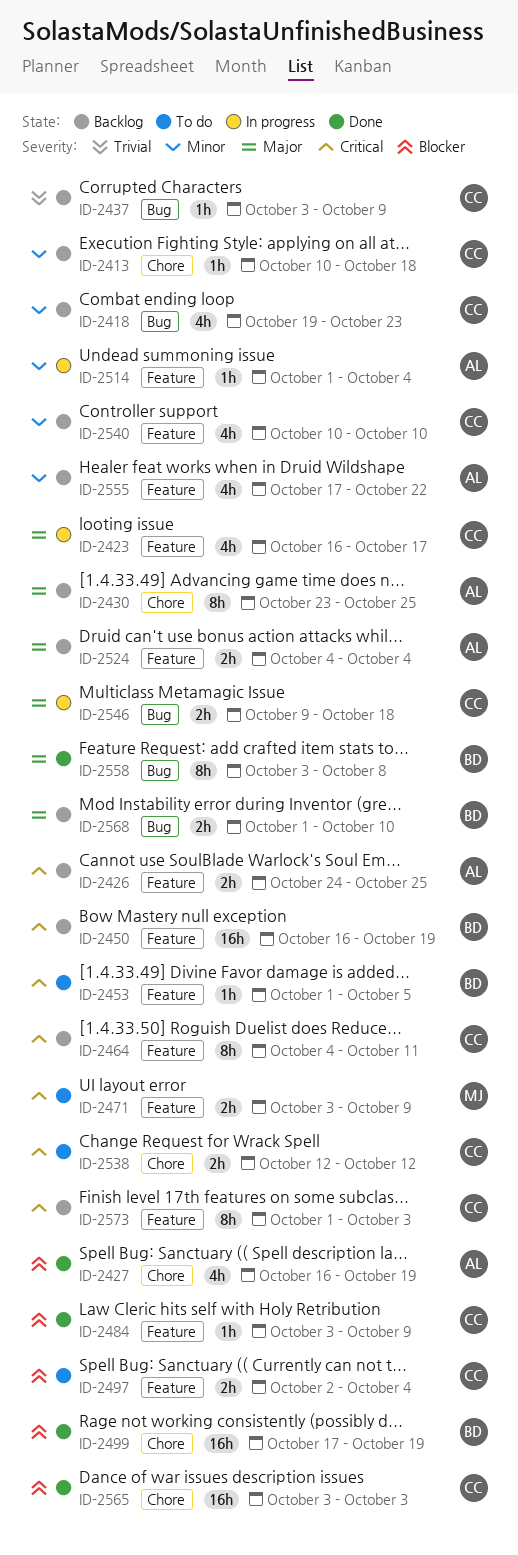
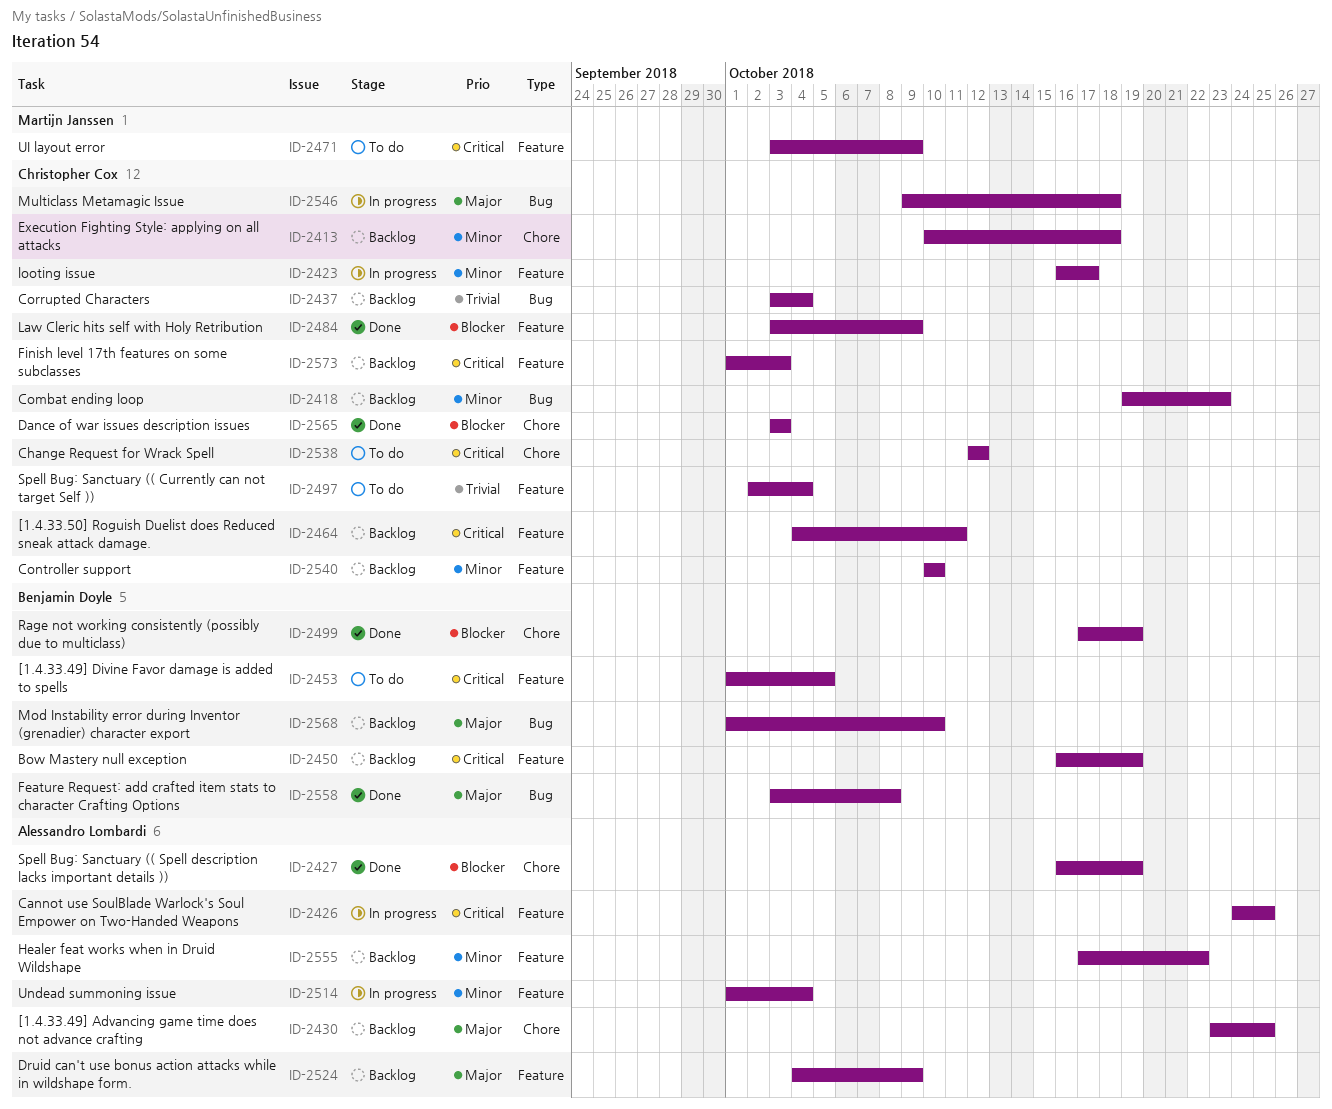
ID-2423, priority: Major -> Minor
ID-2426, status: Backlog -> In progress
ID-2437, due: Oct 9 -> Oct 4
ID-2497, priority: Blocker -> Trivial
ID-2524, due: Oct 4 -> Oct 9

